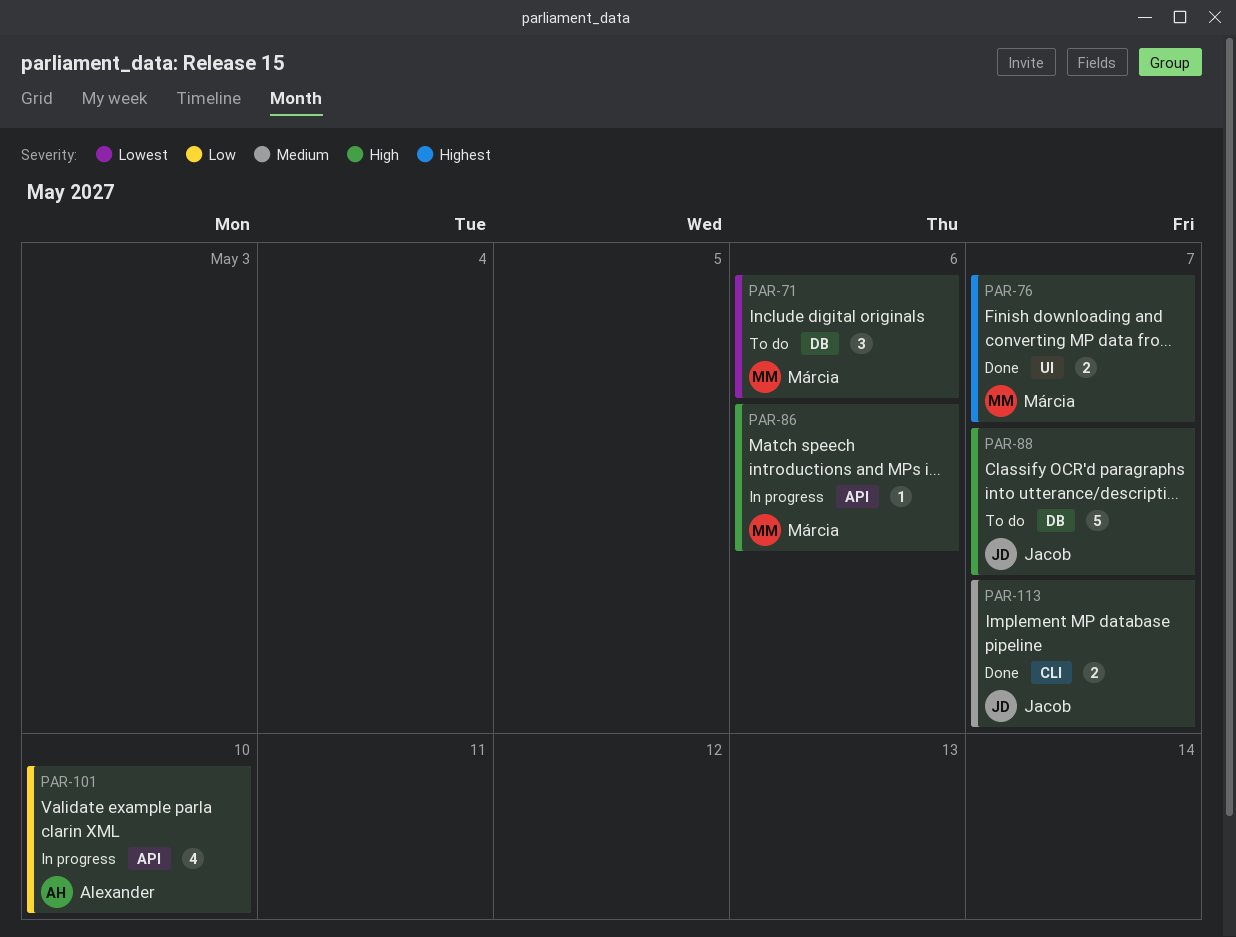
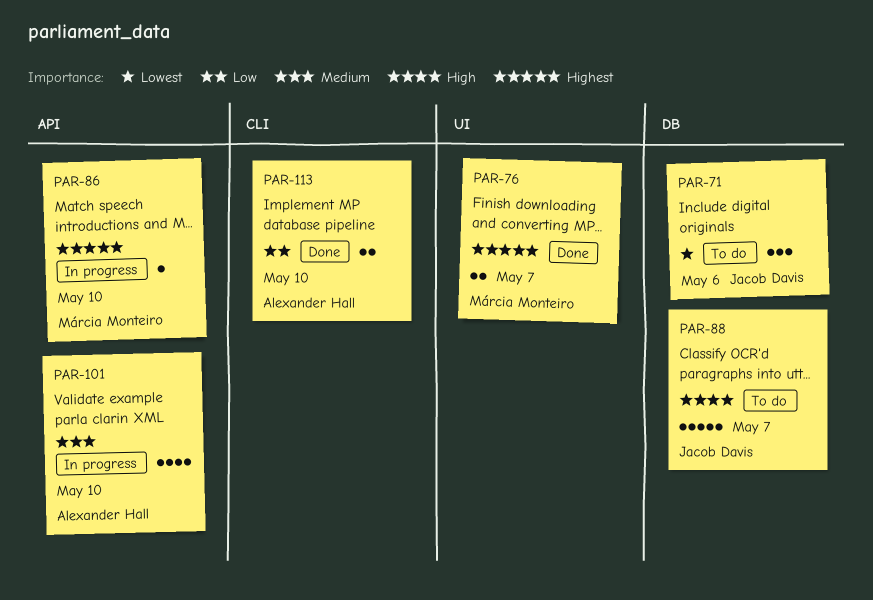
PAR-71, owner: Márcia Monteiro -> Jacob Davis
PAR-86, priority: High -> Highest
PAR-86, due: May 6 -> May 10
PAR-101, priority: Low -> Medium
PAR-113, owner: Jacob Davis -> Alexander Hall
PAR-113, priority: Medium -> Low
PAR-113, due: May 7 -> May 10

